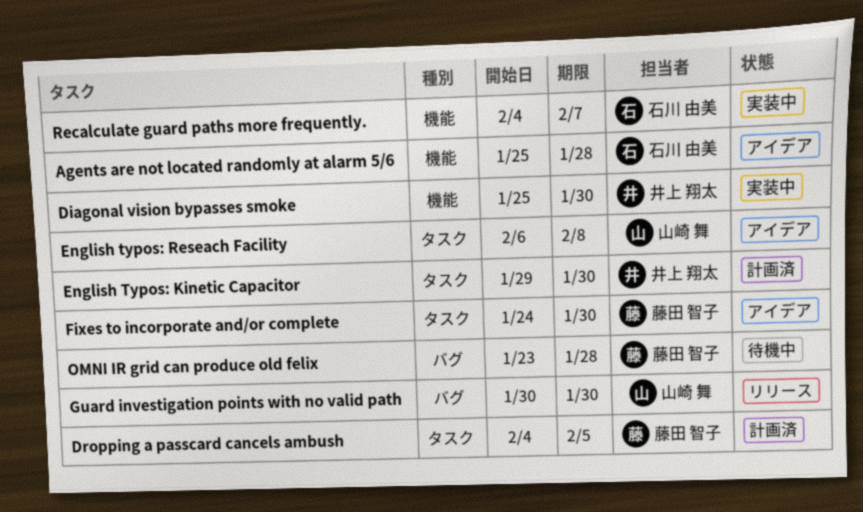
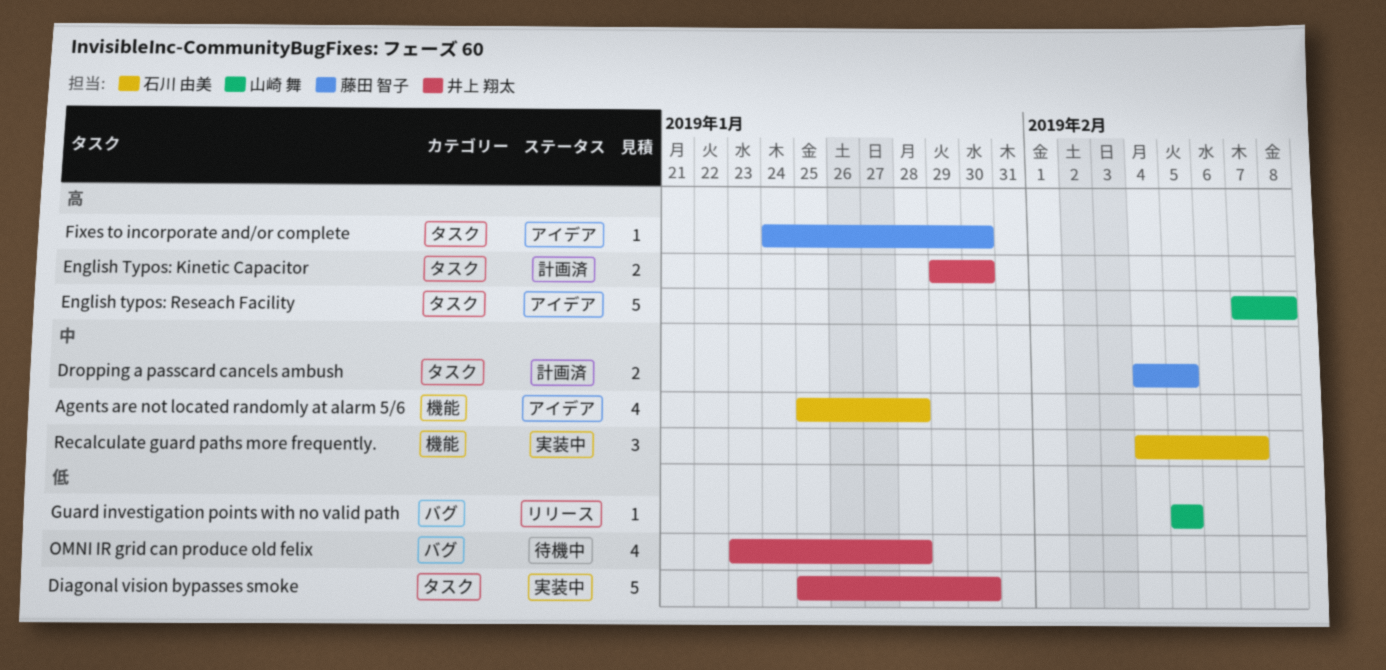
Diagonal vision bypasses smoke, label: 機能 -> タスク
English typos: Reseach Facility, start: Feb 6 -> Feb 7
Guard investigation points with no valid path, start: Jan 30 -> Feb 5
Guard investigation points with no valid path, due: Jan 30 -> Feb 5
OMNI IR grid can produce old felix, owner: 藤田 智子 -> 井上 翔太

